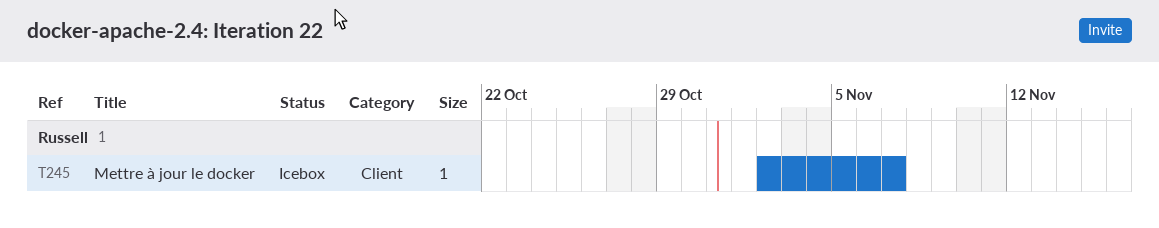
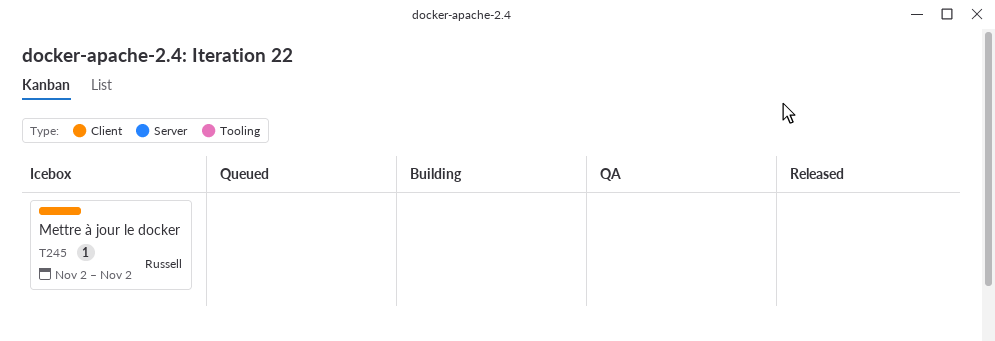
T245, due: Nov 7 -> Nov 2

